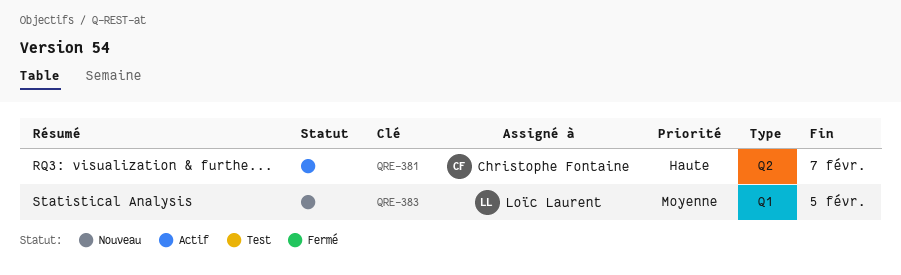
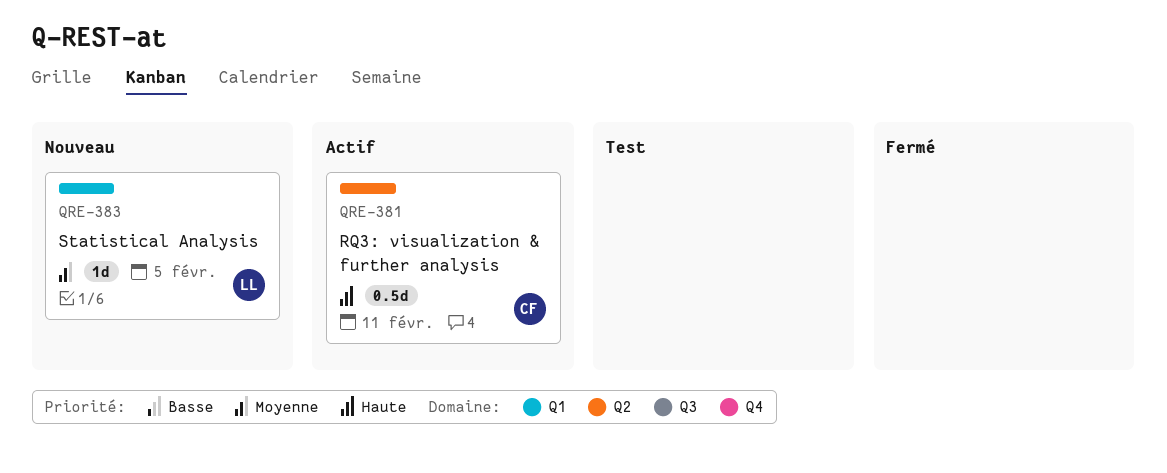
QRE-381, due: Feb 7 -> Feb 11

